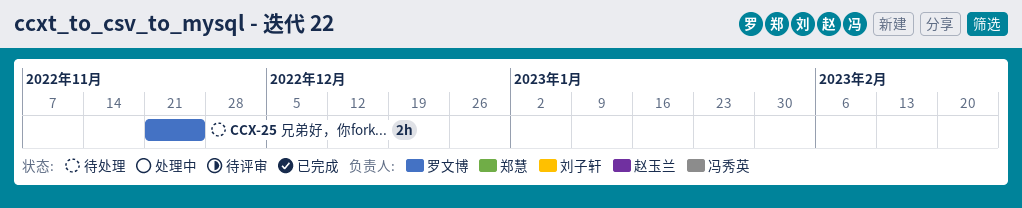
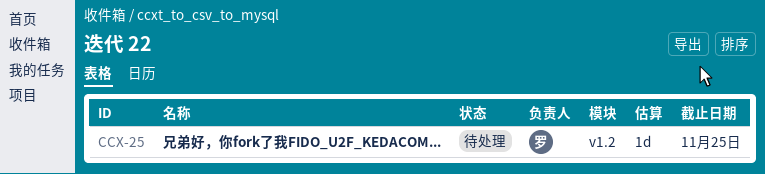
CCX-25, estimate: 2h -> 1d

